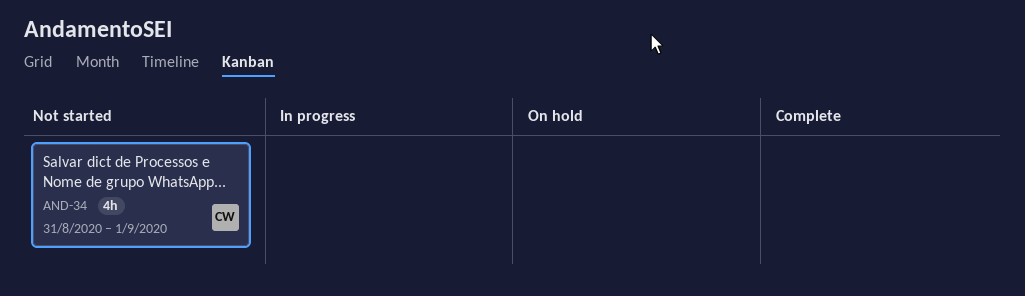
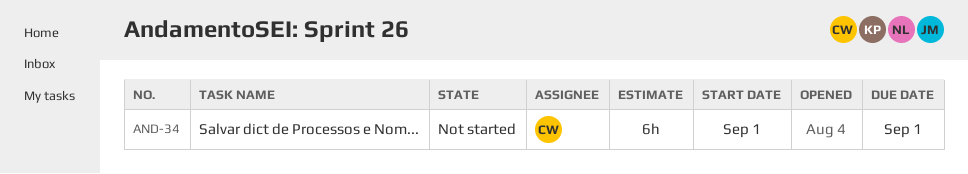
AND-34, estimate: 4h -> 6h
AND-34, start: Aug 31 -> Sep 1

